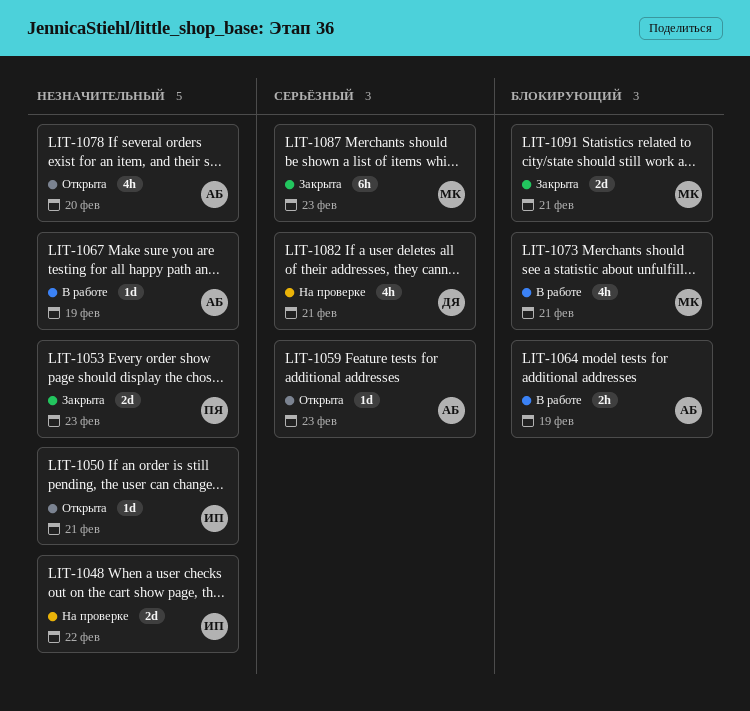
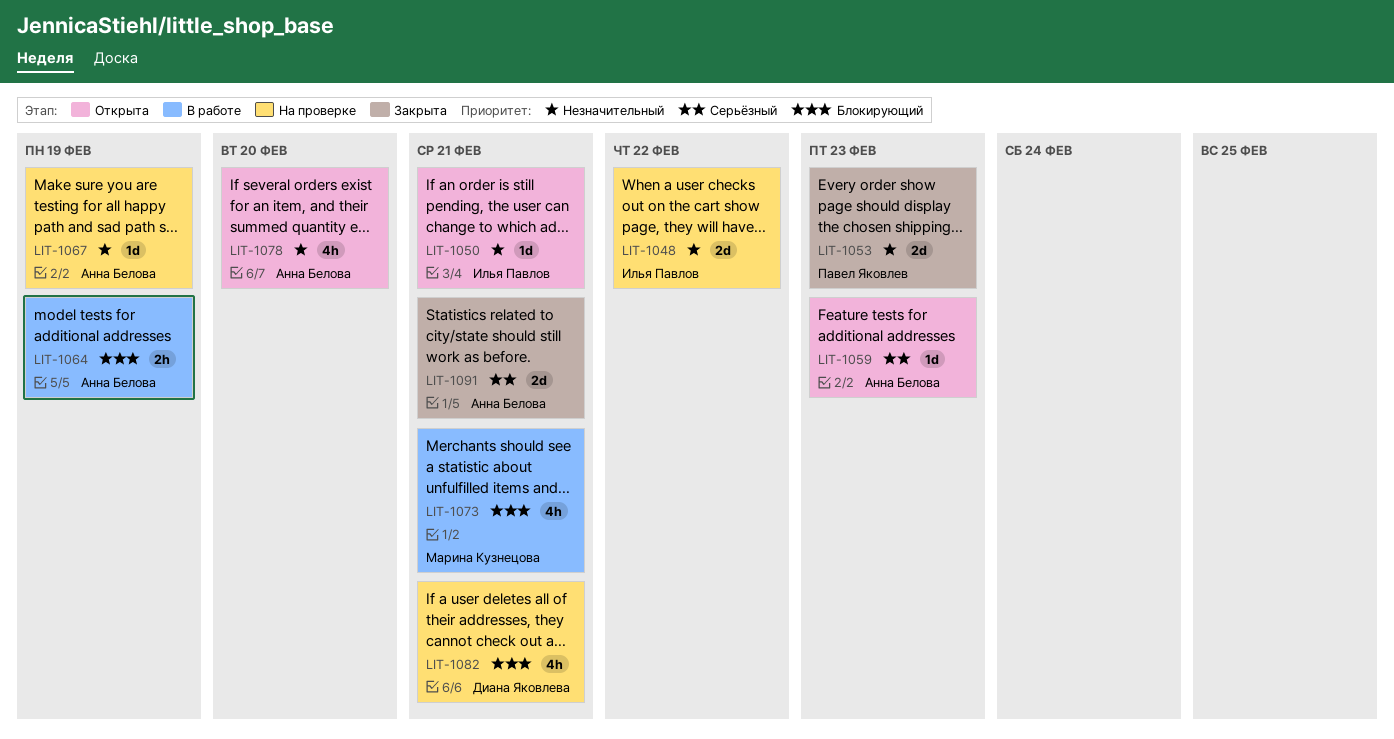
LIT-1067, status: В работе -> На проверке
LIT-1082, priority: Серьёзный -> Блокирующий
LIT-1087: present -> none
LIT-1091, owner: Марина Кузнецова -> Анна Белова
LIT-1091, priority: Блокирующий -> Серьёзный

